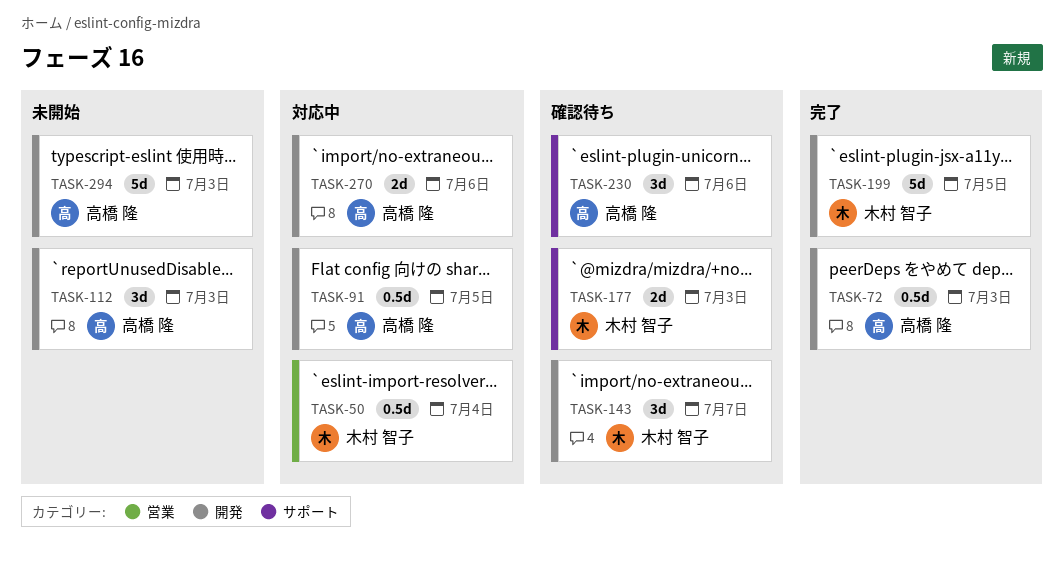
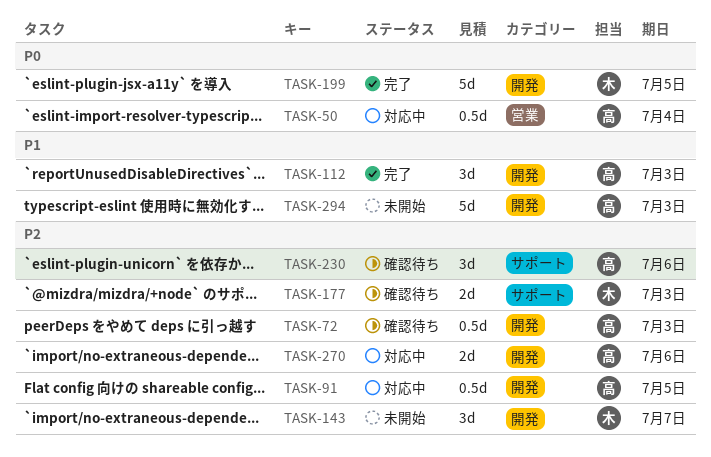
TASK-50, owner: 木村 智子 -> 高橋 隆
TASK-72, status: 完了 -> 確認待ち
TASK-112, status: 未開始 -> 完了
TASK-143, status: 確認待ち -> 未開始

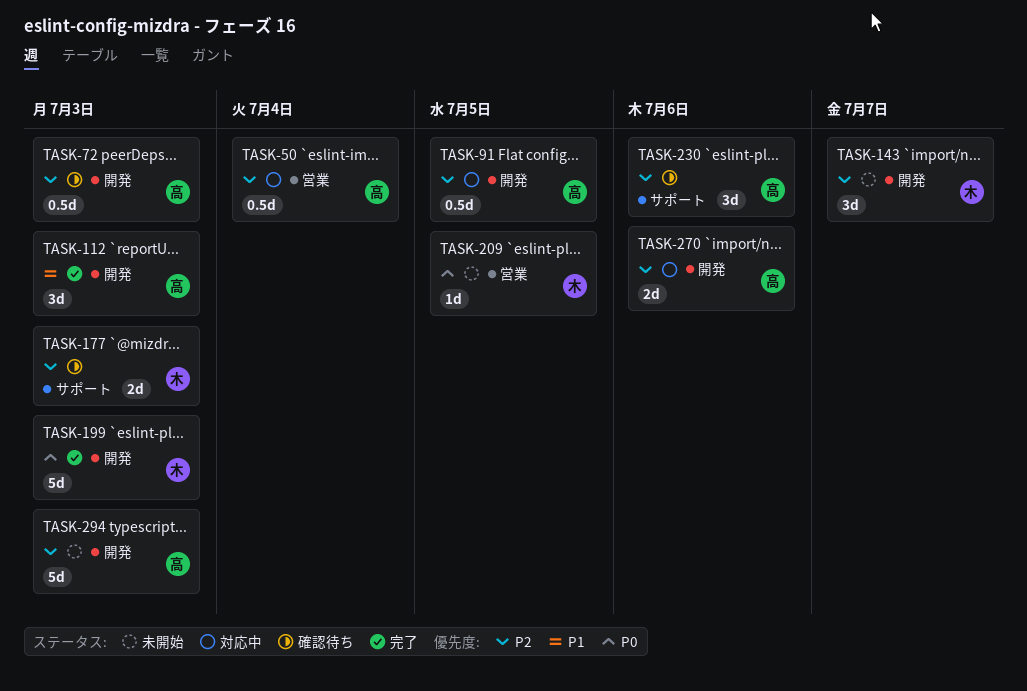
TASK-50, priority: P0 -> P2
TASK-199, due: Jul 5 -> Jul 3
TASK-209: none -> present
TASK-294, priority: P1 -> P2

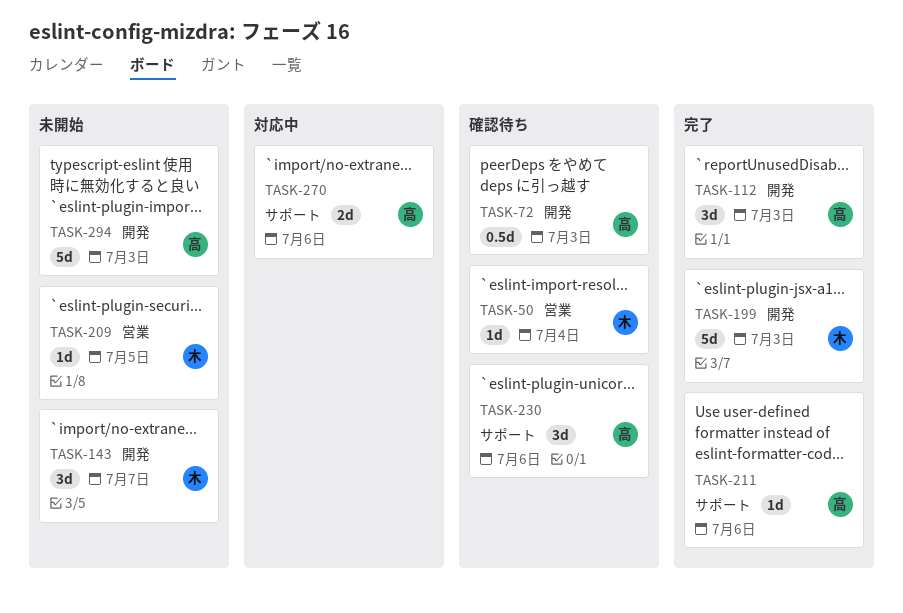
TASK-50, status: 対応中 -> 確認待ち
TASK-50, owner: 高 -> 木
TASK-50, estimate: 0.5d -> 1d
TASK-91: present -> none
TASK-177: present -> none
TASK-211: none -> present
TASK-270, label: 開発 -> サポート

